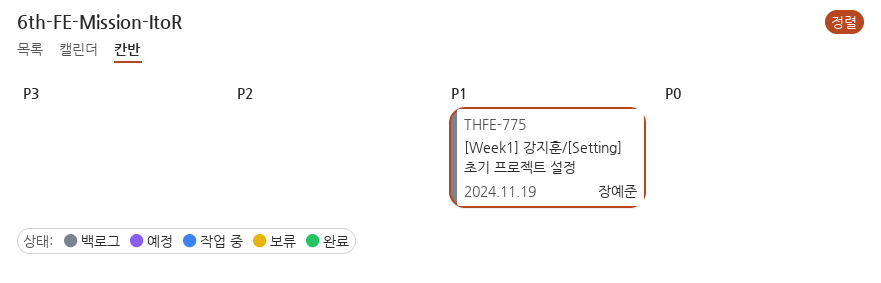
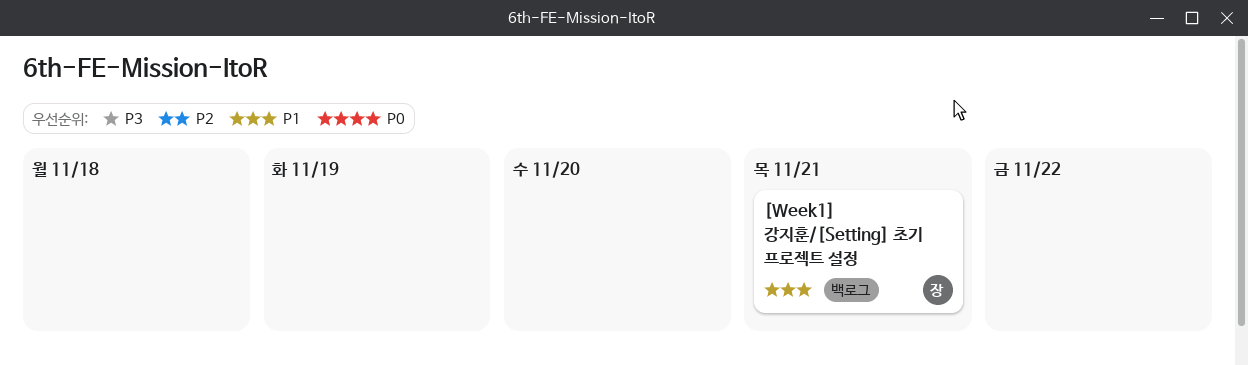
[Week1] 강지훈/[Setting] 초기 프로젝트 설정, due: Nov 19 -> Nov 21

